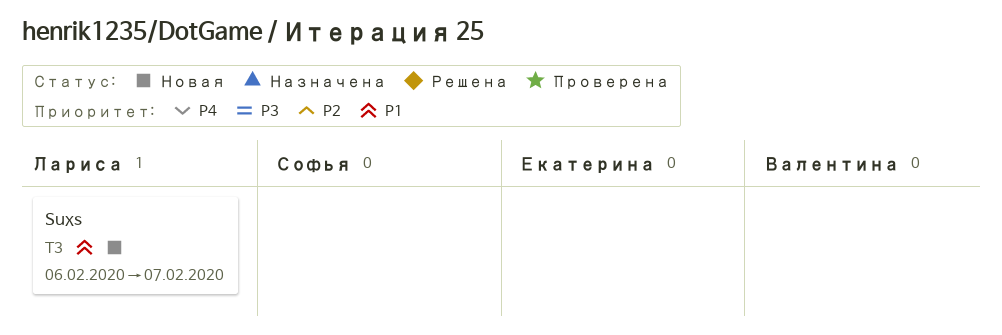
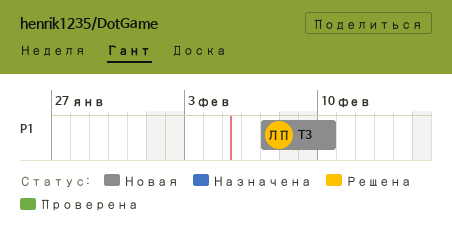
T3, start: Feb 6 -> Feb 7
T3, due: Feb 7 -> Feb 10

